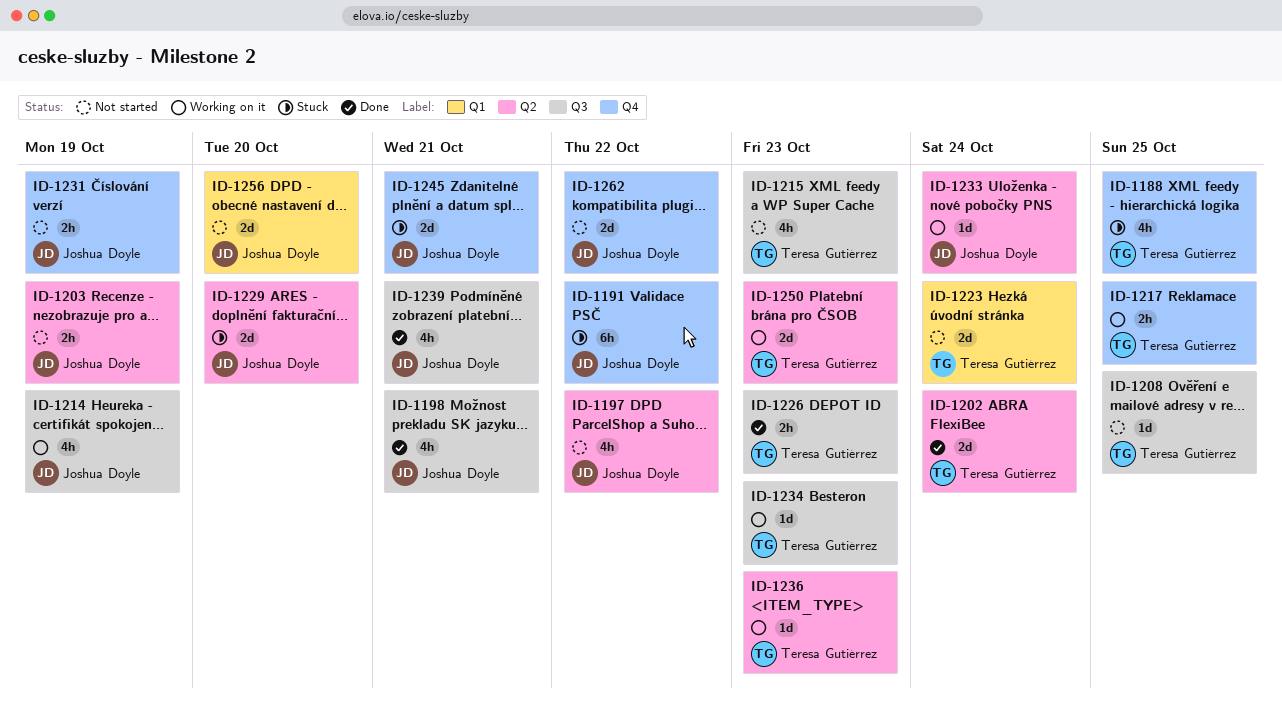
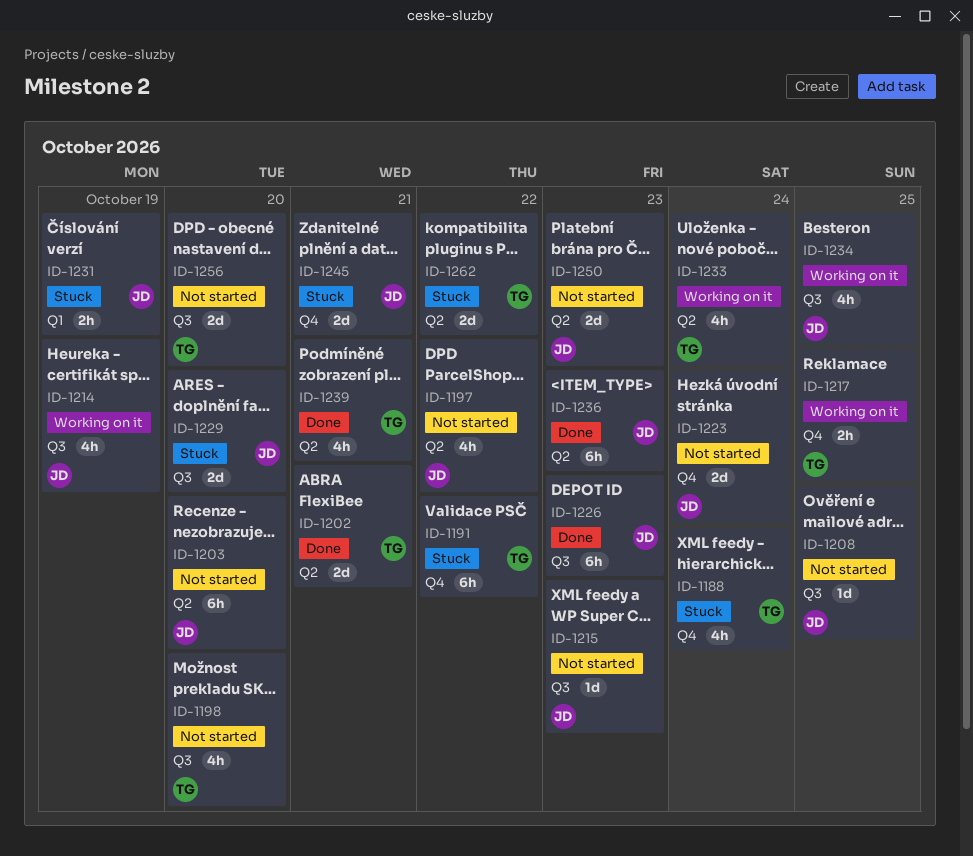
ID-1188, due: Oct 25 -> Oct 24
ID-1191, owner: Joshua Doyle -> Teresa Gutiérrez
ID-1198, status: Done -> Not started
ID-1198, owner: Joshua Doyle -> Teresa Gutiérrez
ID-1198, due: Oct 21 -> Oct 20
ID-1202, due: Oct 24 -> Oct 21
ID-1203, estimate: 2h -> 6h
ID-1203, due: Oct 19 -> Oct 20
ID-1208, owner: Teresa Gutiérrez -> Joshua Doyle
ID-1215, owner: Teresa Gutiérrez -> Joshua Doyle
ID-1215, estimate: 4h -> 1d
ID-1223, owner: Teresa Gutiérrez -> Joshua Doyle
ID-1223, label: Q1 -> Q4
ID-1226, owner: Teresa Gutiérrez -> Joshua Doyle
ID-1226, estimate: 2h -> 6h
ID-1229, label: Q2 -> Q3
ID-1231, status: Not started -> Stuck
ID-1231, label: Q4 -> Q1
ID-1233, owner: Joshua Doyle -> Teresa Gutiérrez
ID-1233, estimate: 1d -> 4h
ID-1234, owner: Teresa Gutiérrez -> Joshua Doyle
ID-1234, estimate: 1d -> 4h
ID-1234, due: Oct 23 -> Oct 25
ID-1236, status: Working on it -> Done
ID-1236, owner: Teresa Gutiérrez -> Joshua Doyle
ID-1236, estimate: 1d -> 6h
ID-1239, owner: Joshua Doyle -> Teresa Gutiérrez
ID-1239, label: Q3 -> Q2
ID-1250, status: Working on it -> Not started
ID-1250, owner: Teresa Gutiérrez -> Joshua Doyle
ID-1256, owner: Joshua Doyle -> Teresa Gutiérrez
ID-1256, label: Q1 -> Q3
ID-1262, status: Not started -> Stuck
ID-1262, owner: Joshua Doyle -> Teresa Gutiérrez
ID-1262, label: Q4 -> Q2

